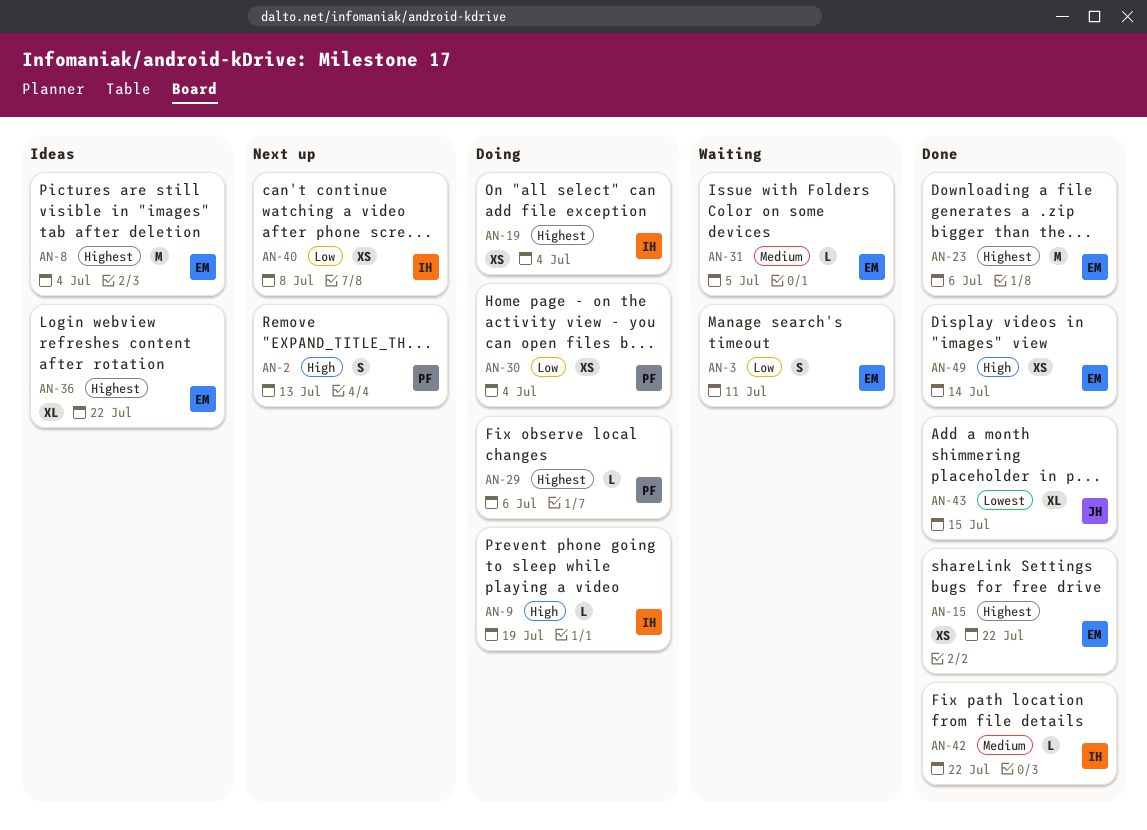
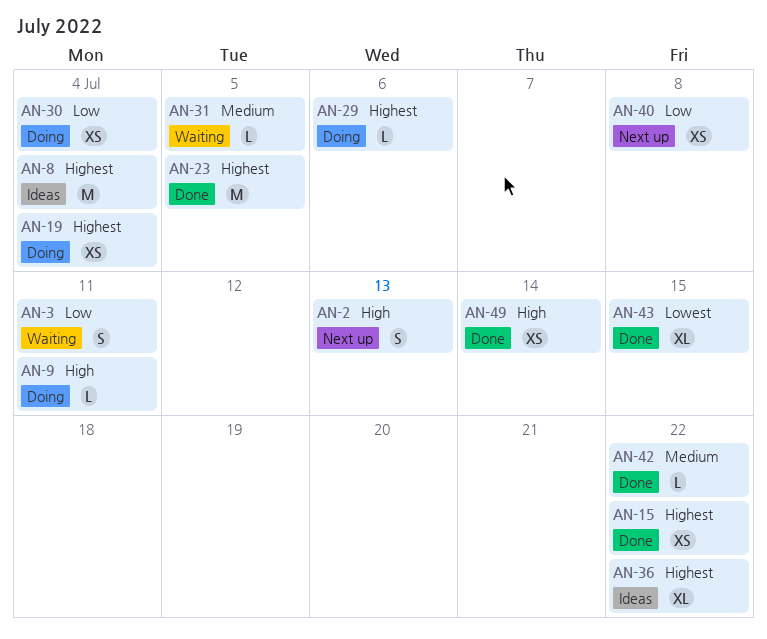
AN-9, due: Jul 19 -> Jul 11
AN-23, due: Jul 6 -> Jul 5

